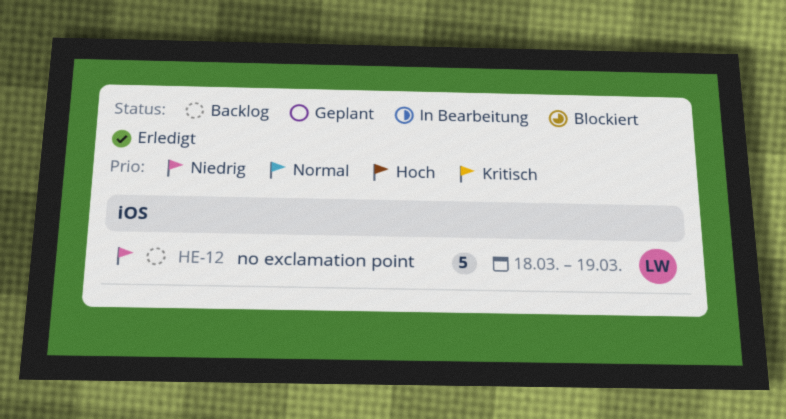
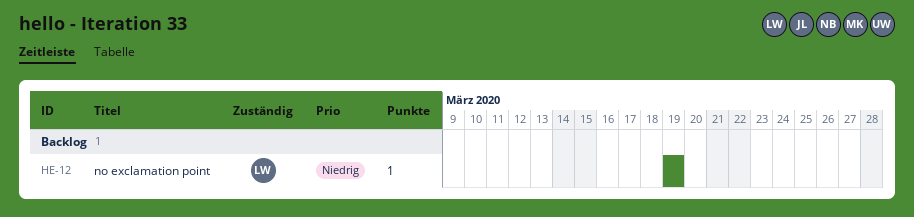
HE-12, estimate: 5 -> 1
HE-12, start: Mar 18 -> Mar 19

